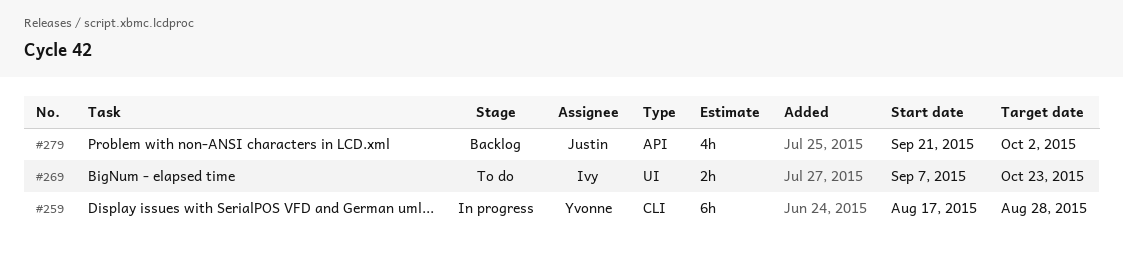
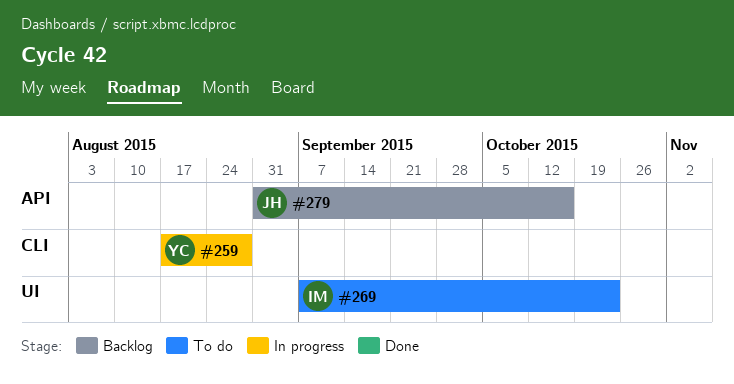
#279, start: Sep 21 -> Aug 31
#279, due: Oct 2 -> Oct 16

